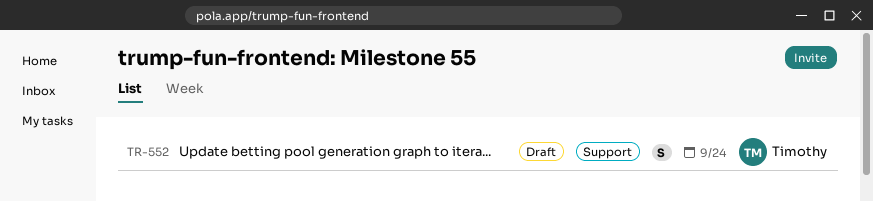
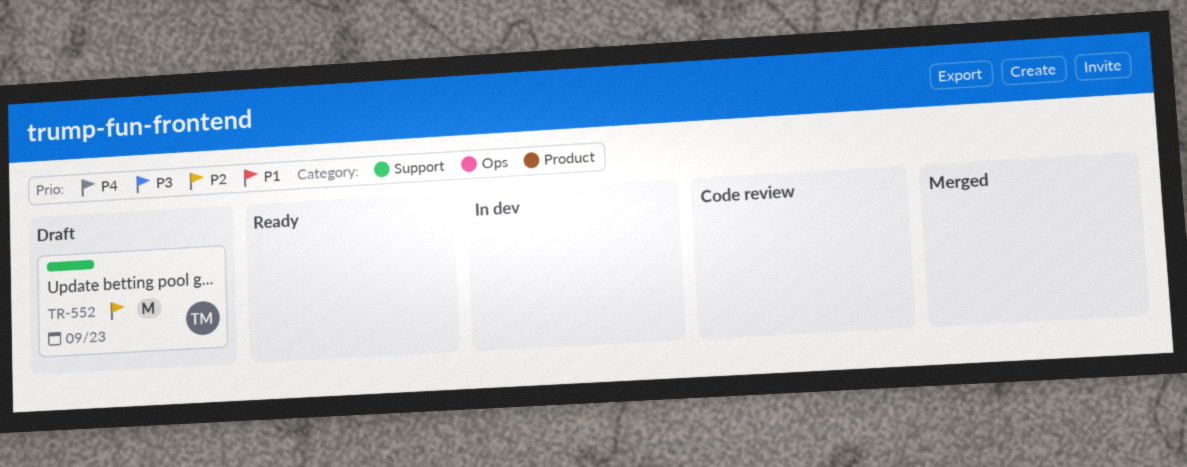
TR-552, estimate: S -> M
TR-552, due: Sep 24 -> Sep 23

